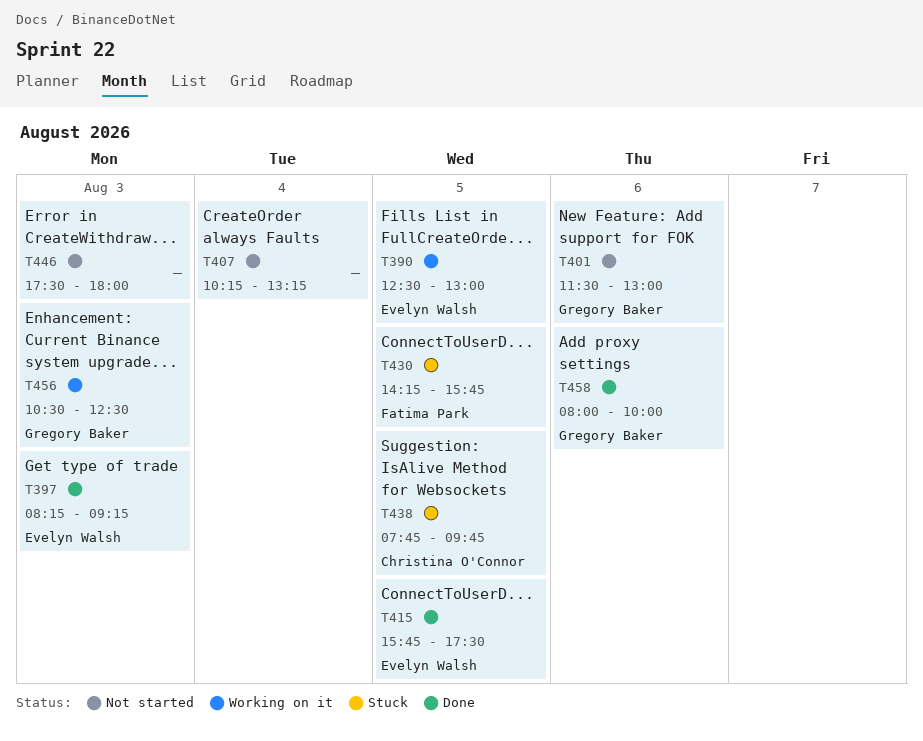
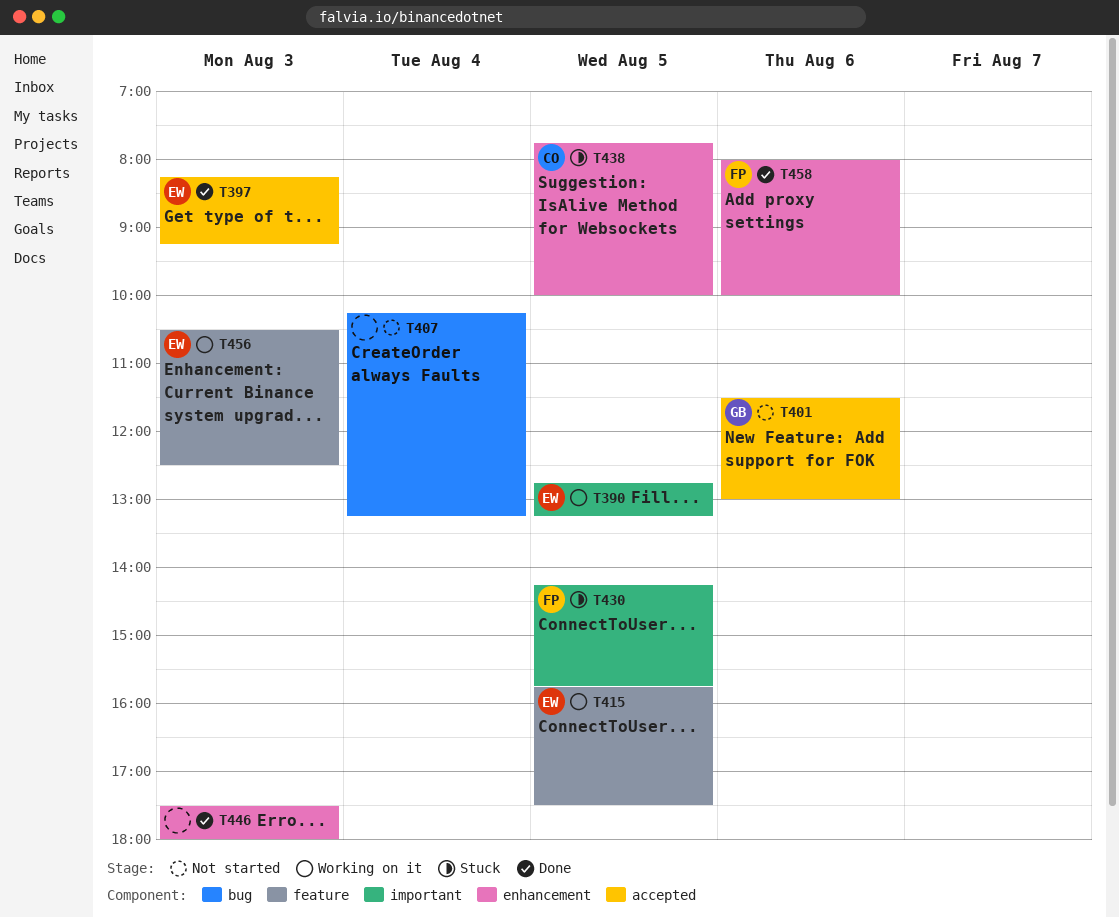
T390, begins: 12:30 -> 12:45
T390, ends: 13:00 -> 13:15
T415, status: Done -> Working on it
T438, ends: 09:45 -> 10:00
T446, status: Not started -> Done
T456, owner: Gregory Baker -> Evelyn Walsh
T458, owner: Gregory Baker -> Fatima Park

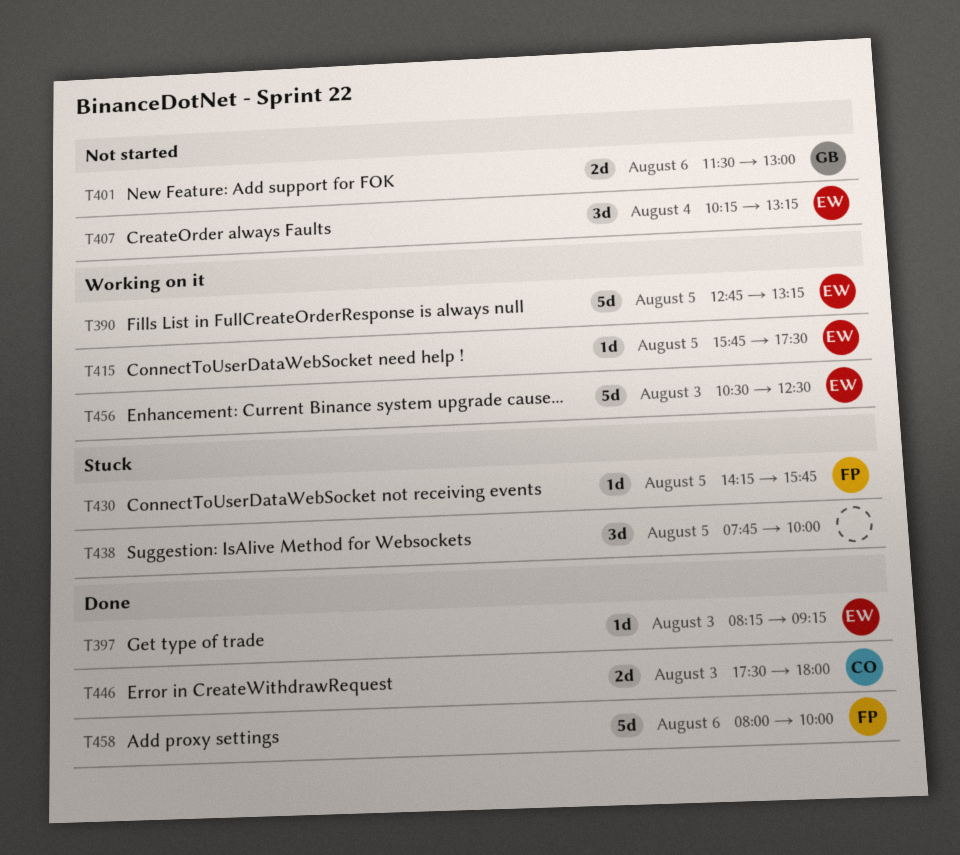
T407, owner: none -> EW
T438, owner: CO -> none
T446, owner: none -> CO

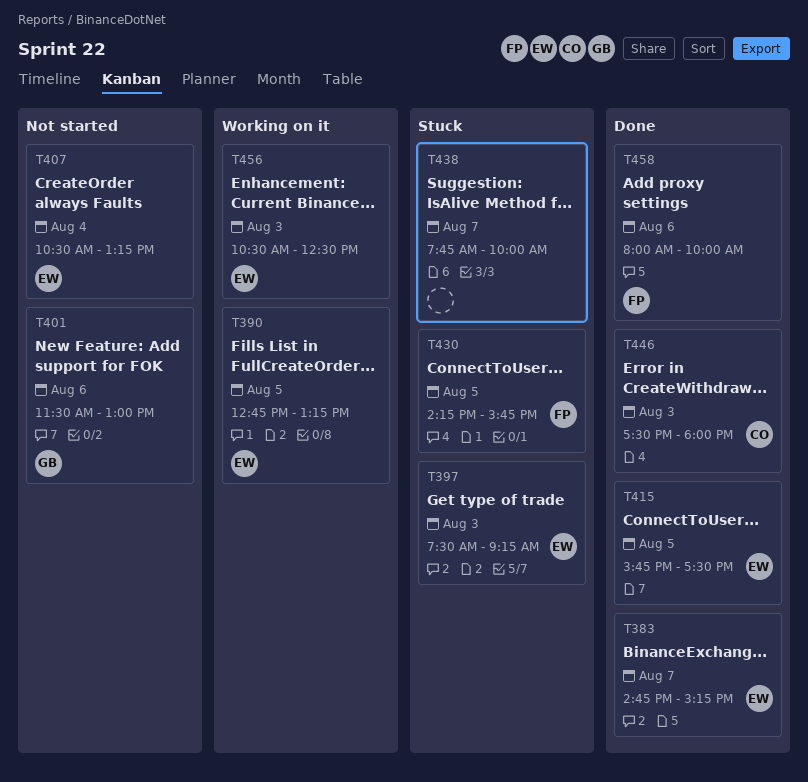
T383: none -> present
T397, status: Done -> Stuck
T397, begins: 08:15 -> 07:30
T407, begins: 10:15 -> 10:30
T415, status: Working on it -> Done
T438, day: Aug 5 -> Aug 7

